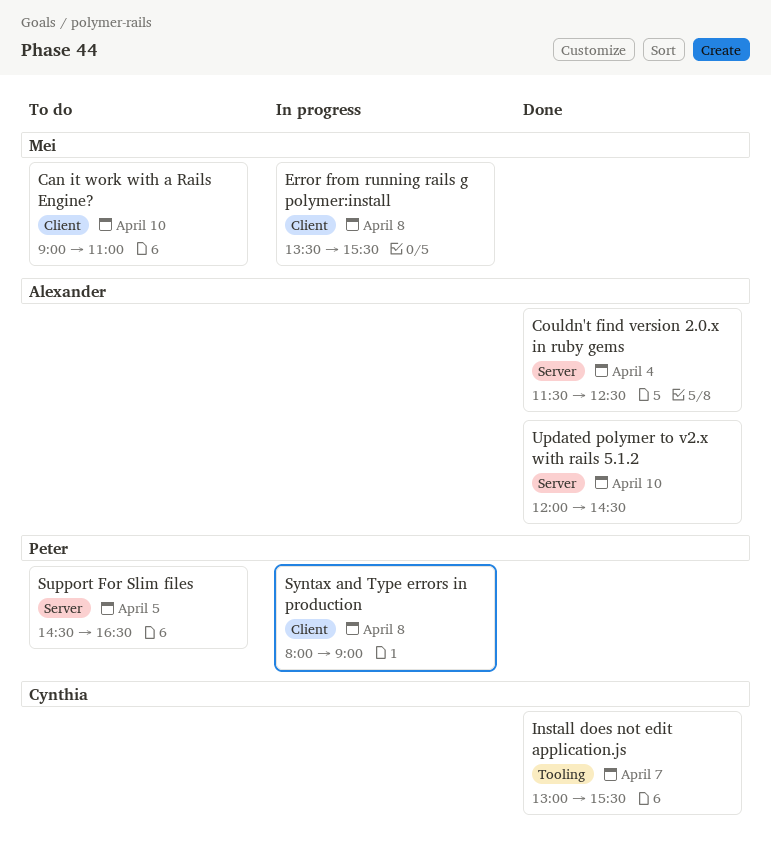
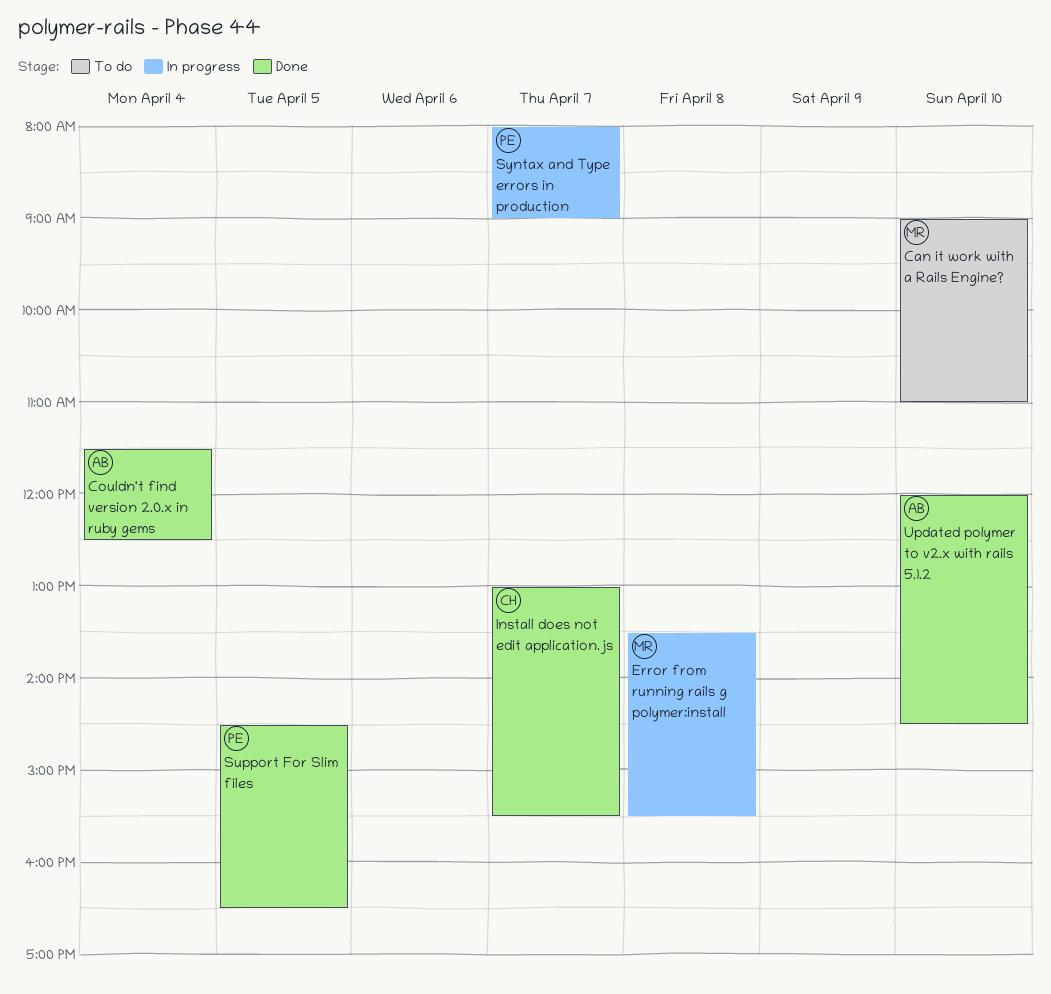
Support For Slim files, status: To do -> Done
Syntax and Type errors in production, day: Apr 8 -> Apr 7

